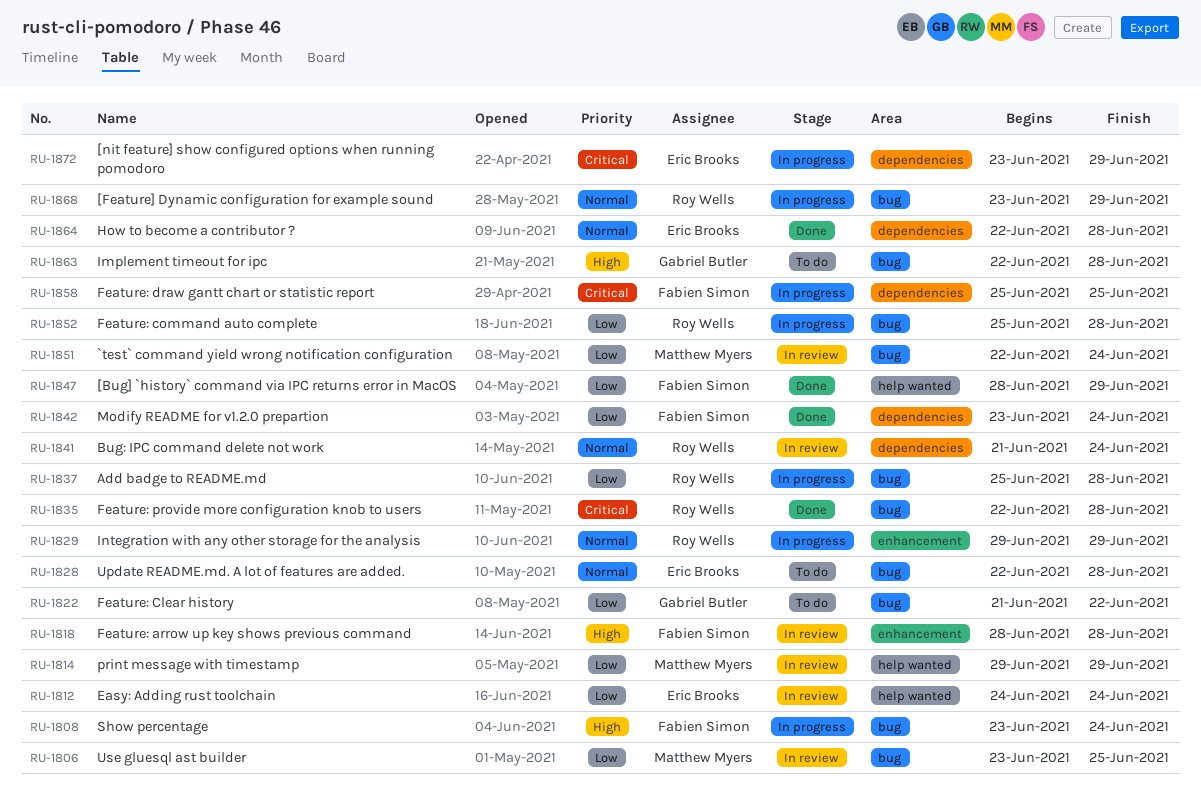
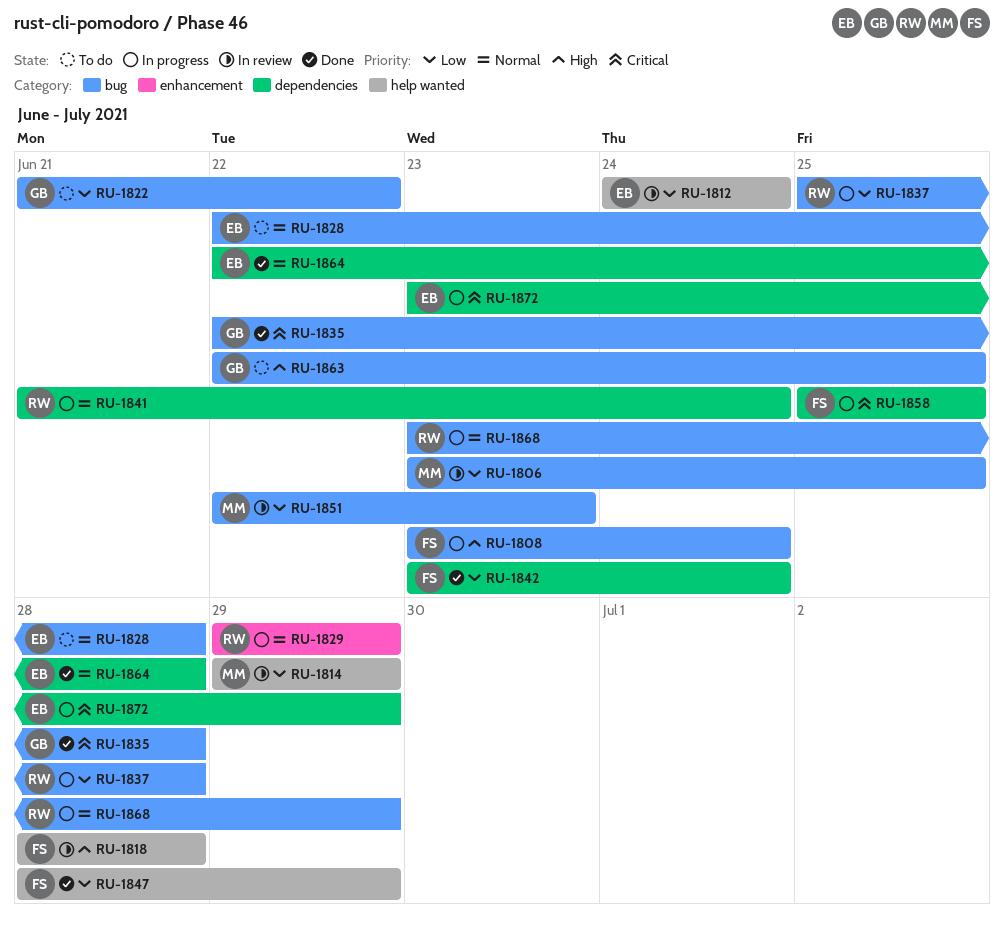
RU-1818, label: enhancement -> help wanted
RU-1835, owner: Roy Wells -> Gabriel Butler
RU-1841, status: In review -> In progress
RU-1851, due: Jun 24 -> Jun 23
RU-1852: present -> none
RU-1863, due: Jun 28 -> Jun 25

